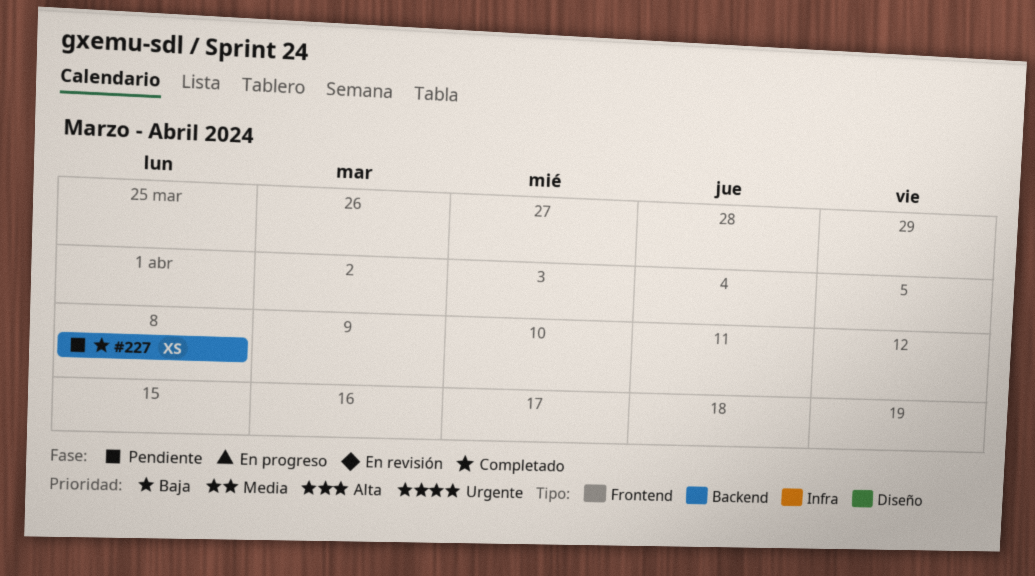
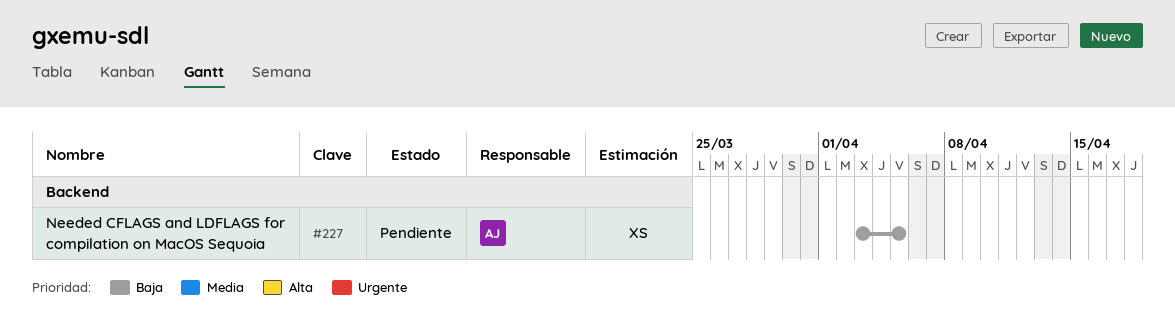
#227, start: Apr 8 -> Apr 3
#227, due: Apr 8 -> Apr 5

